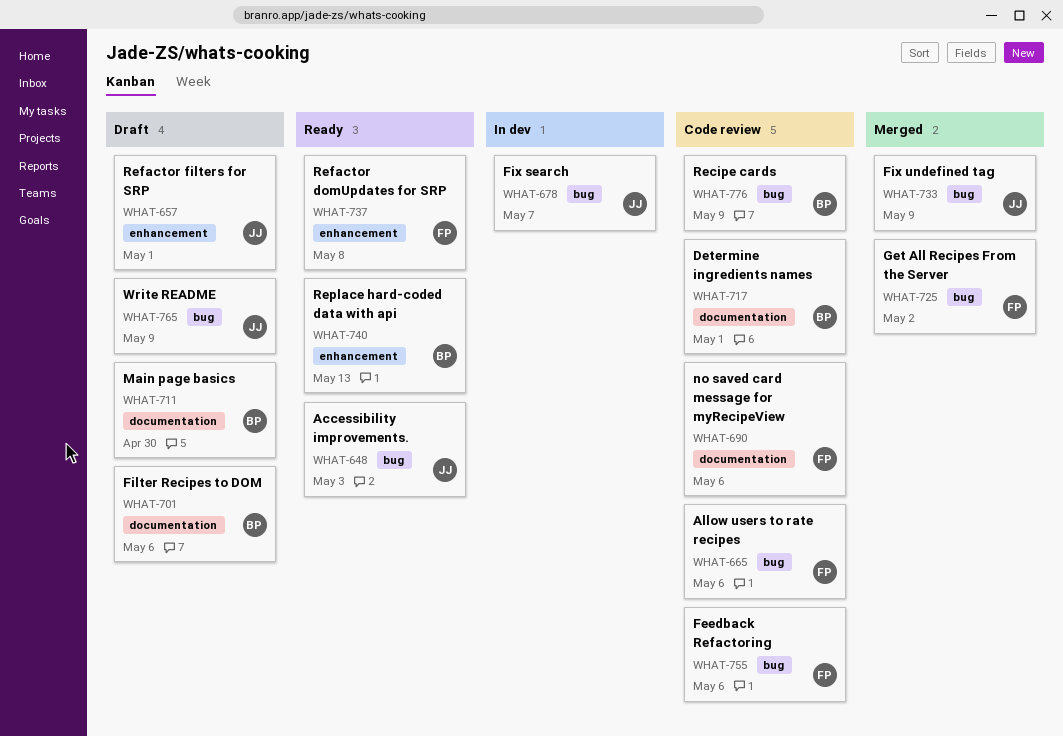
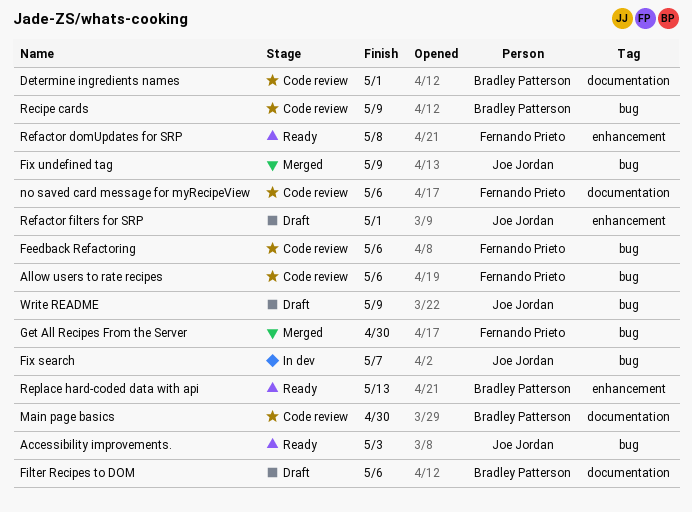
Get All Recipes From the Server, due: May 2 -> Apr 30
Main page basics, status: Draft -> Code review

